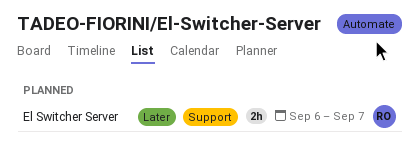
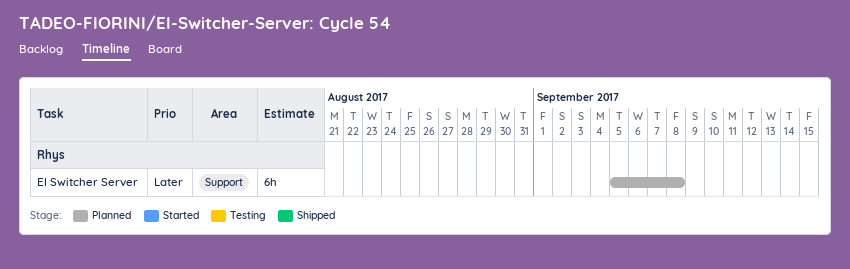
El Switcher Server, estimate: 2h -> 6h
El Switcher Server, start: Sep 6 -> Sep 5
El Switcher Server, due: Sep 7 -> Sep 8

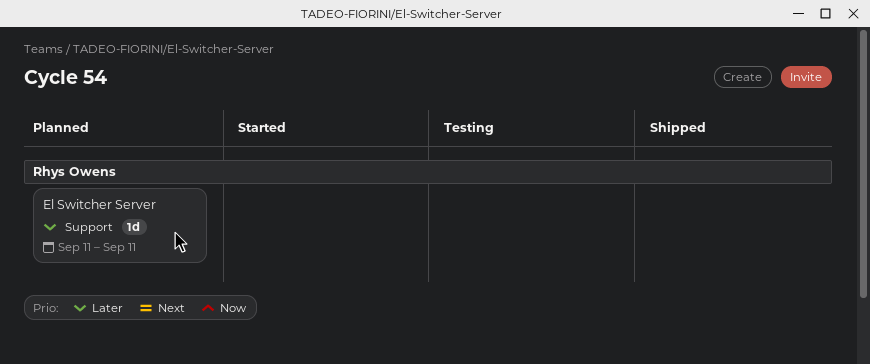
El Switcher Server, estimate: 6h -> 1d
El Switcher Server, start: Sep 5 -> Sep 11
El Switcher Server, due: Sep 8 -> Sep 11

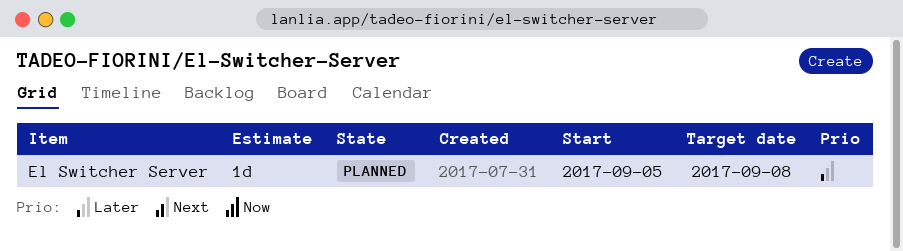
El Switcher Server, start: Sep 11 -> Sep 5
El Switcher Server, due: Sep 11 -> Sep 8

